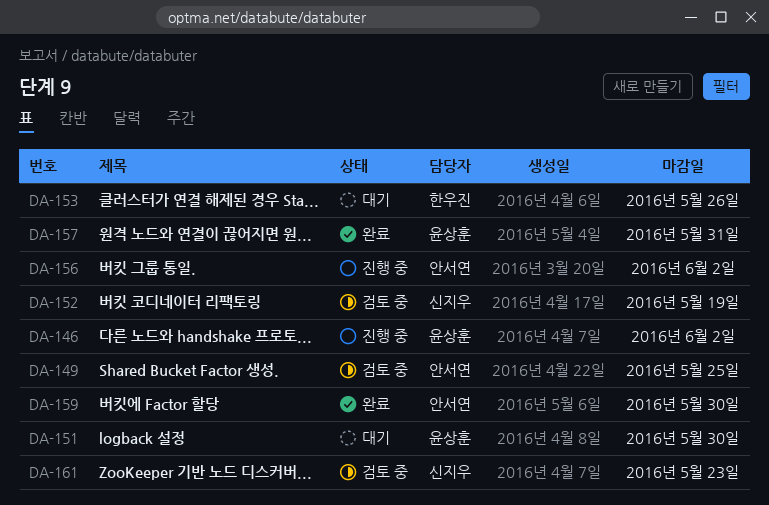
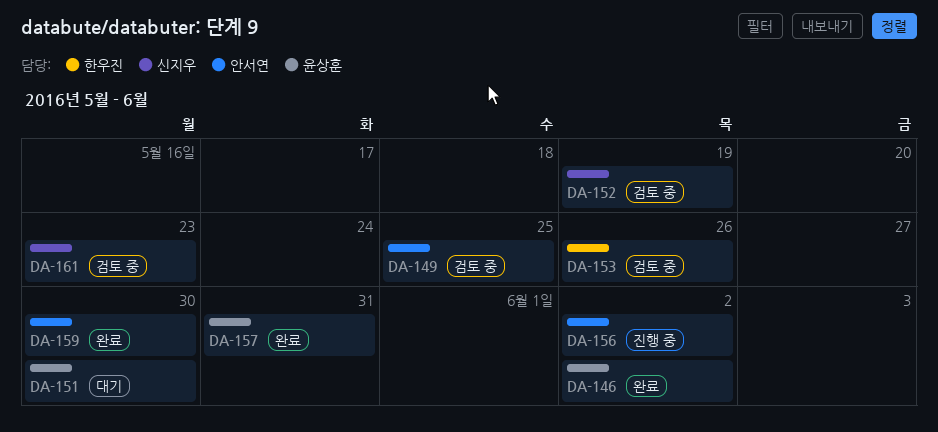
DA-146, status: 진행 중 -> 완료
DA-153, status: 대기 -> 검토 중

